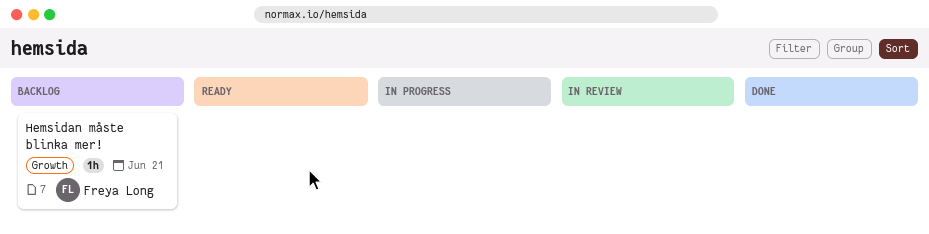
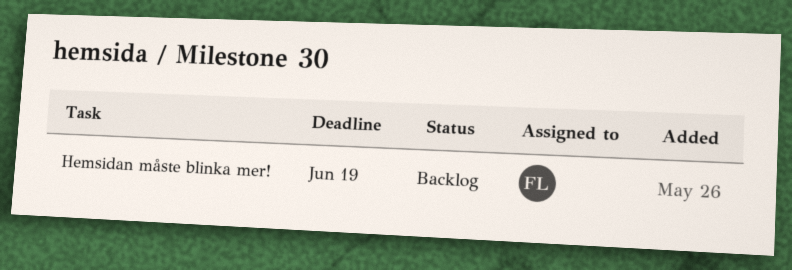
Hemsidan måste blinka mer!, due: Jun 21 -> Jun 19

